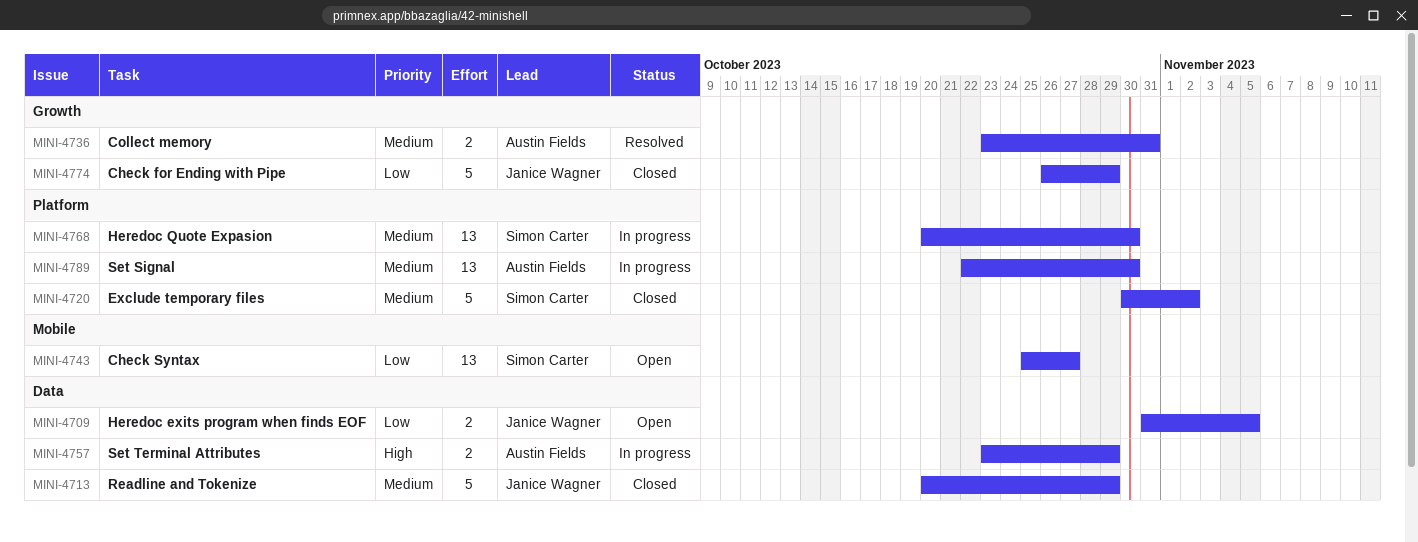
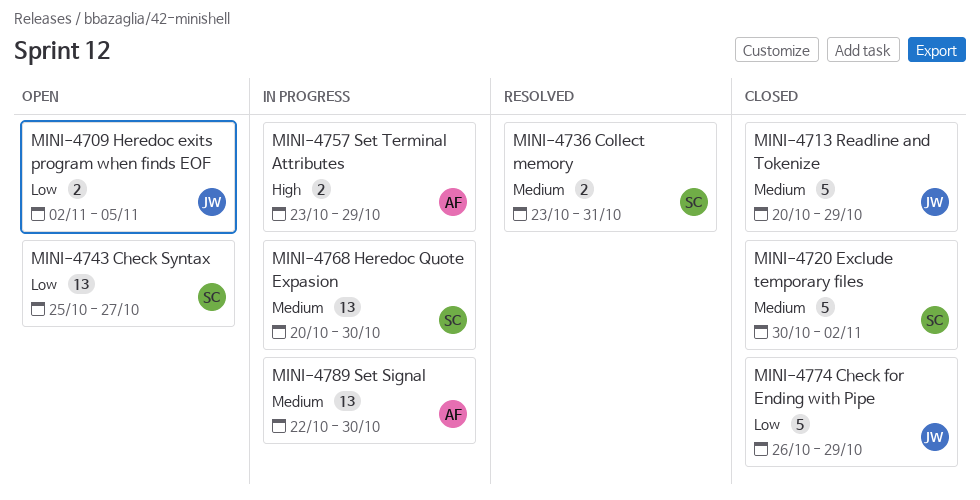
MINI-4709, start: Oct 31 -> Nov 2
MINI-4736, owner: Austin Fields -> Simon Carter

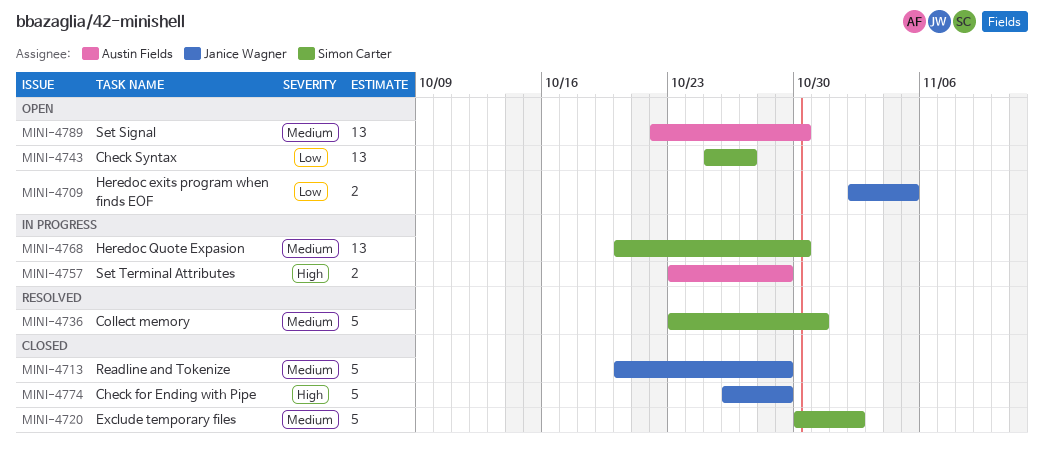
MINI-4736, estimate: 2 -> 5
MINI-4774, priority: Low -> High
MINI-4789, status: In progress -> Open

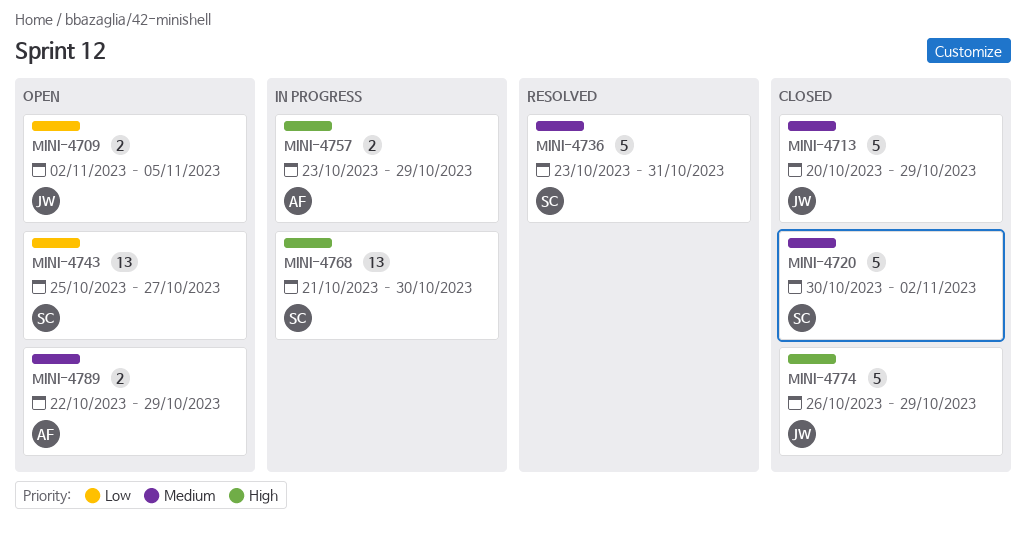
MINI-4768, priority: Medium -> High
MINI-4768, start: Oct 20 -> Oct 21
MINI-4789, estimate: 13 -> 2
MINI-4789, due: Oct 30 -> Oct 29

